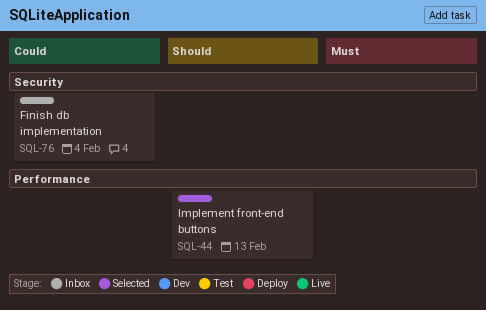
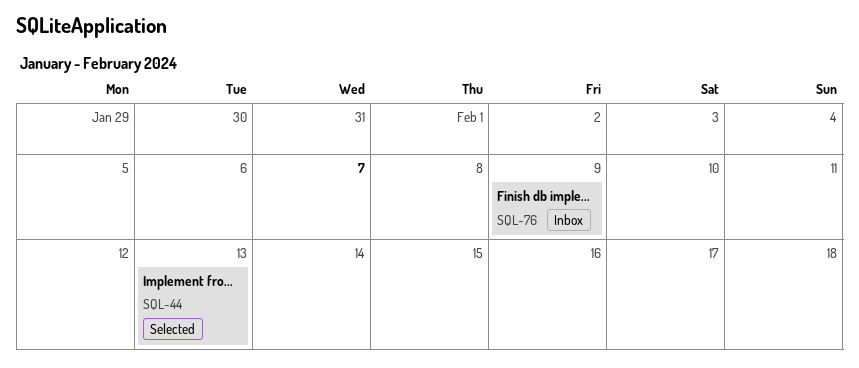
SQL-76, due: Feb 4 -> Feb 9

